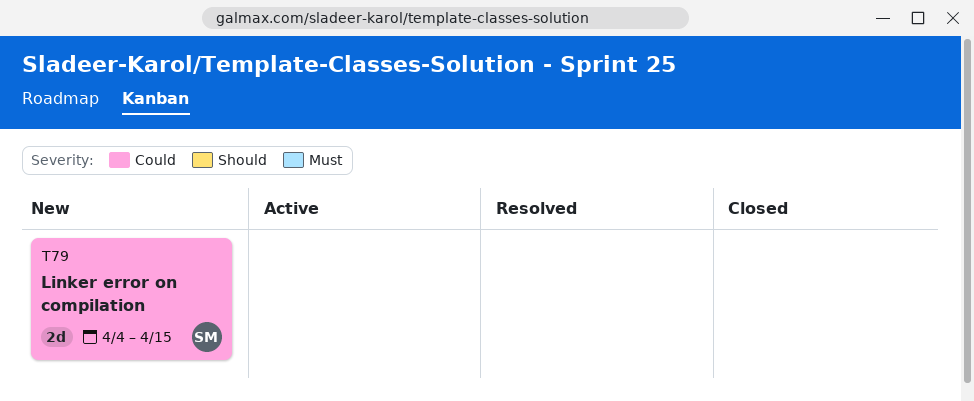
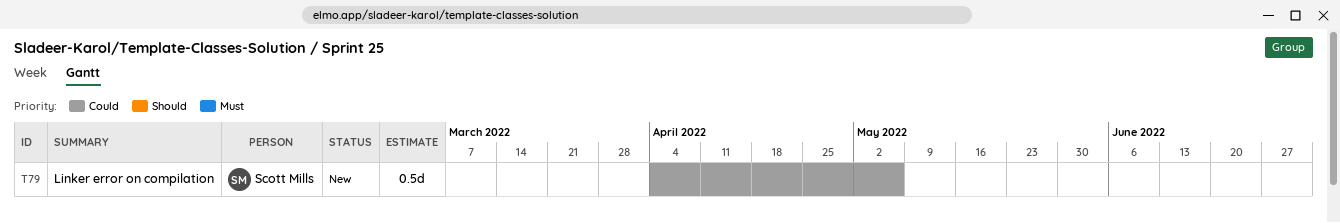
T79, estimate: 2d -> 0.5d
T79, due: Apr 15 -> May 6

